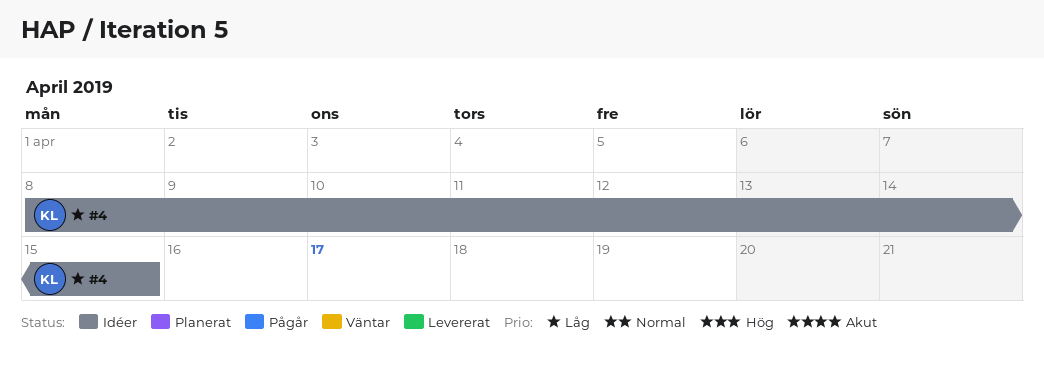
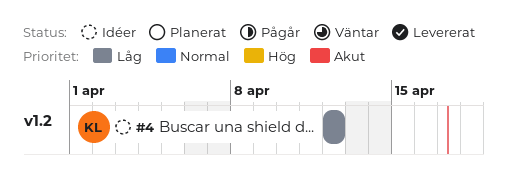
#4, start: Apr 8 -> Apr 12
#4, due: Apr 15 -> Apr 12

